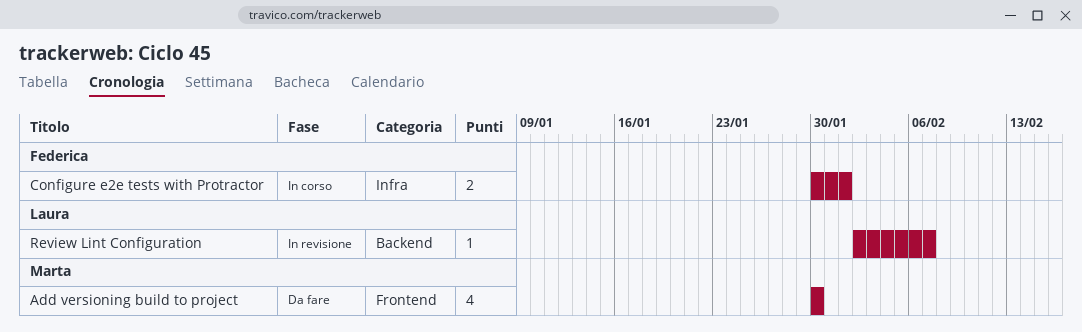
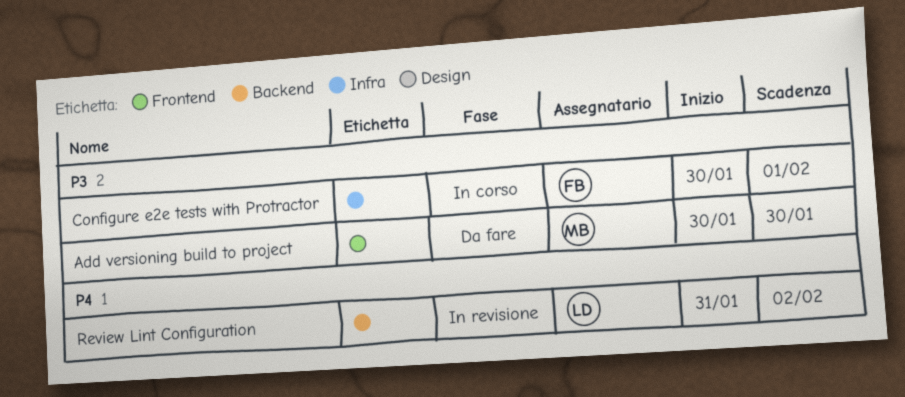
Review Lint Configuration, start: Feb 2 -> Jan 31
Review Lint Configuration, due: Feb 7 -> Feb 2

